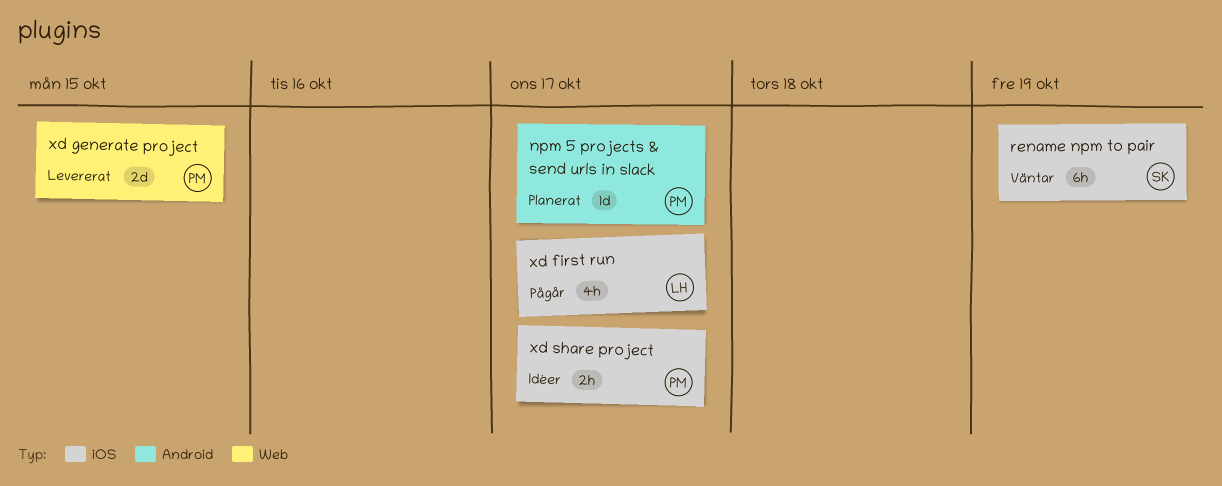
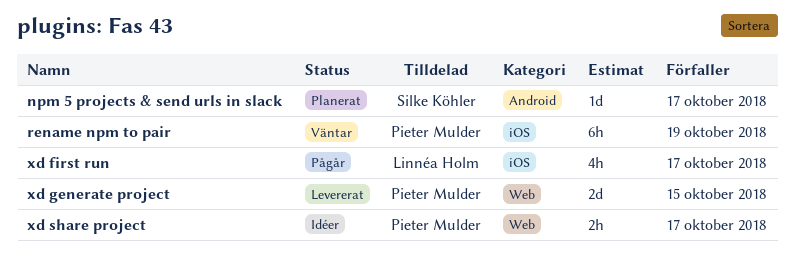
npm 5 projects & send urls in slack, owner: Pieter Mulder -> Silke Köhler
rename npm to pair, owner: Silke Köhler -> Pieter Mulder
xd share project, label: iOS -> Web

